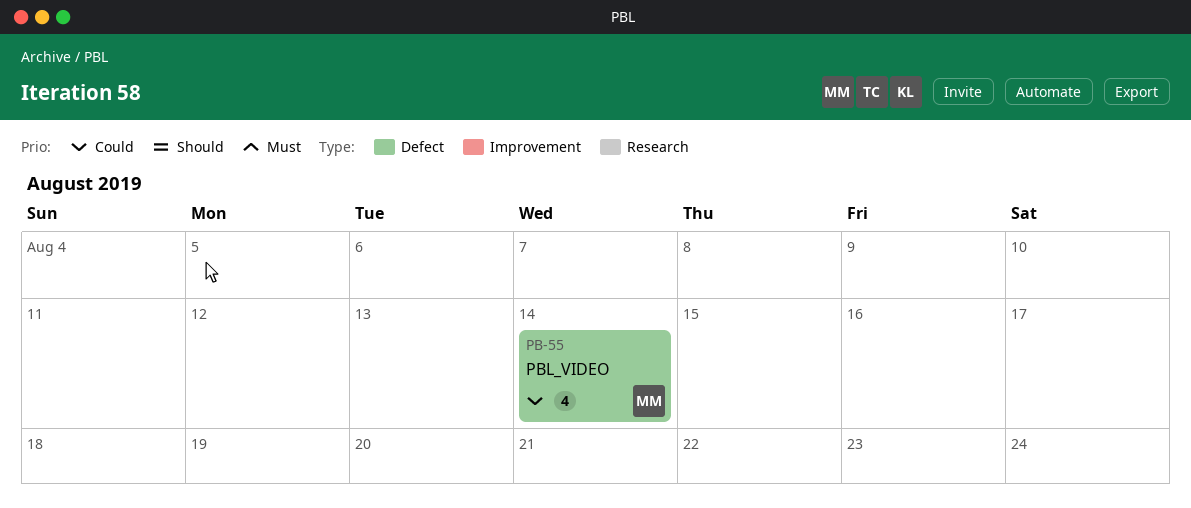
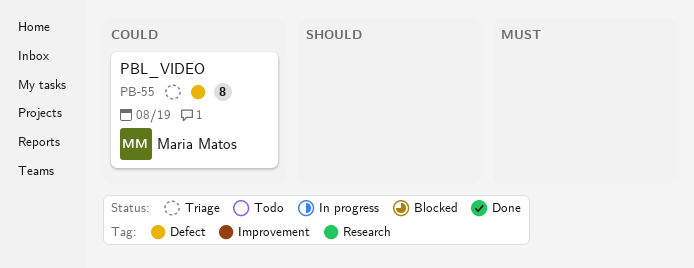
PB-55, estimate: 4 -> 8
PB-55, due: Aug 14 -> Aug 19

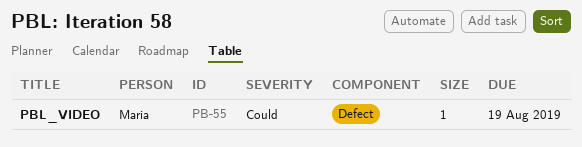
PB-55, estimate: 8 -> 1

